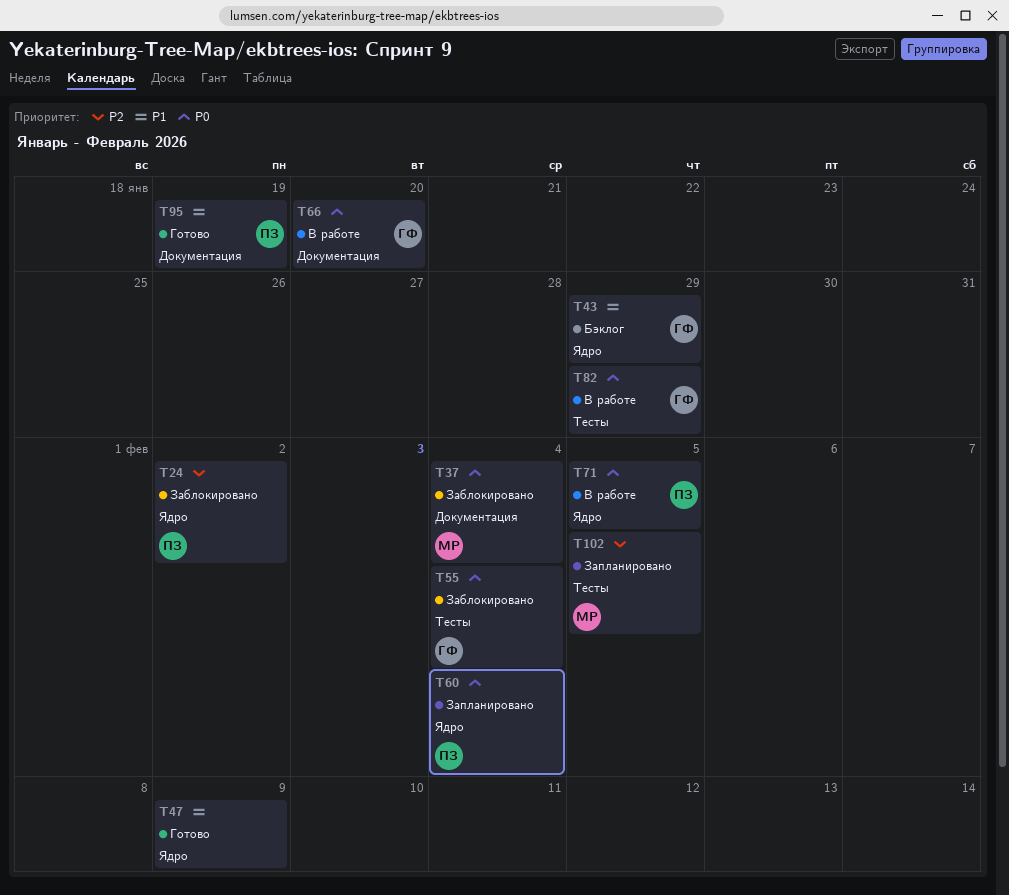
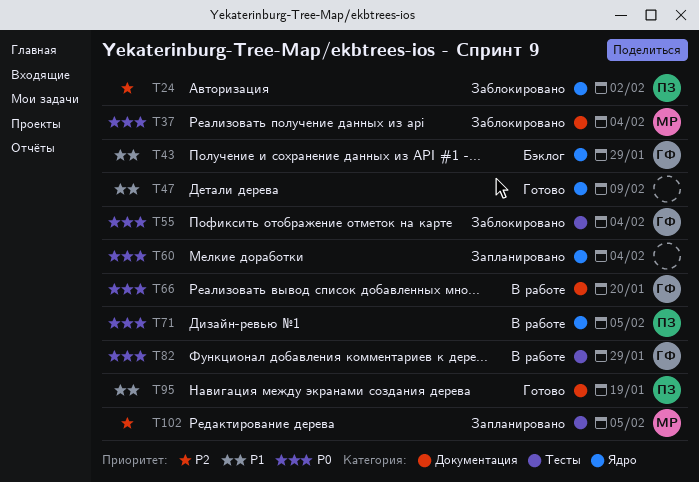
T60, owner: ПЗ -> none

